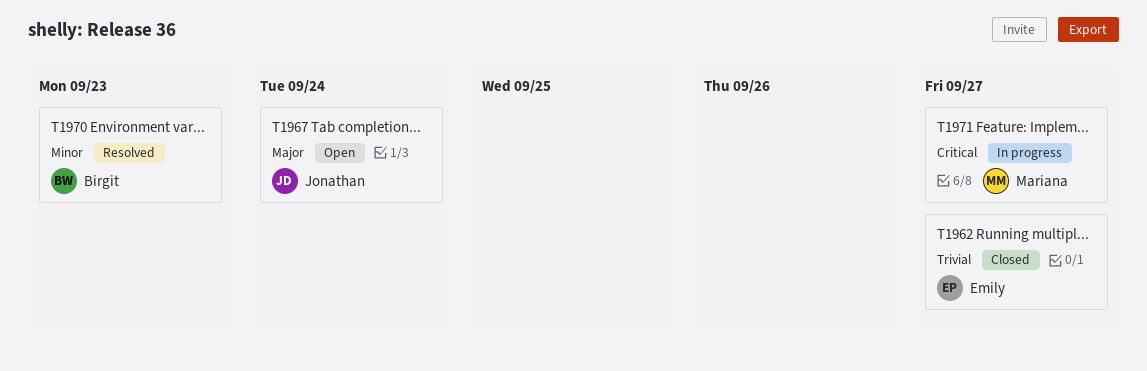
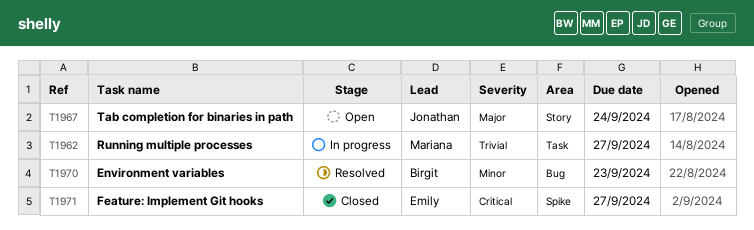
T1962, status: Closed -> In progress
T1962, owner: Emily -> Mariana
T1971, status: In progress -> Closed
T1971, owner: Mariana -> Emily

